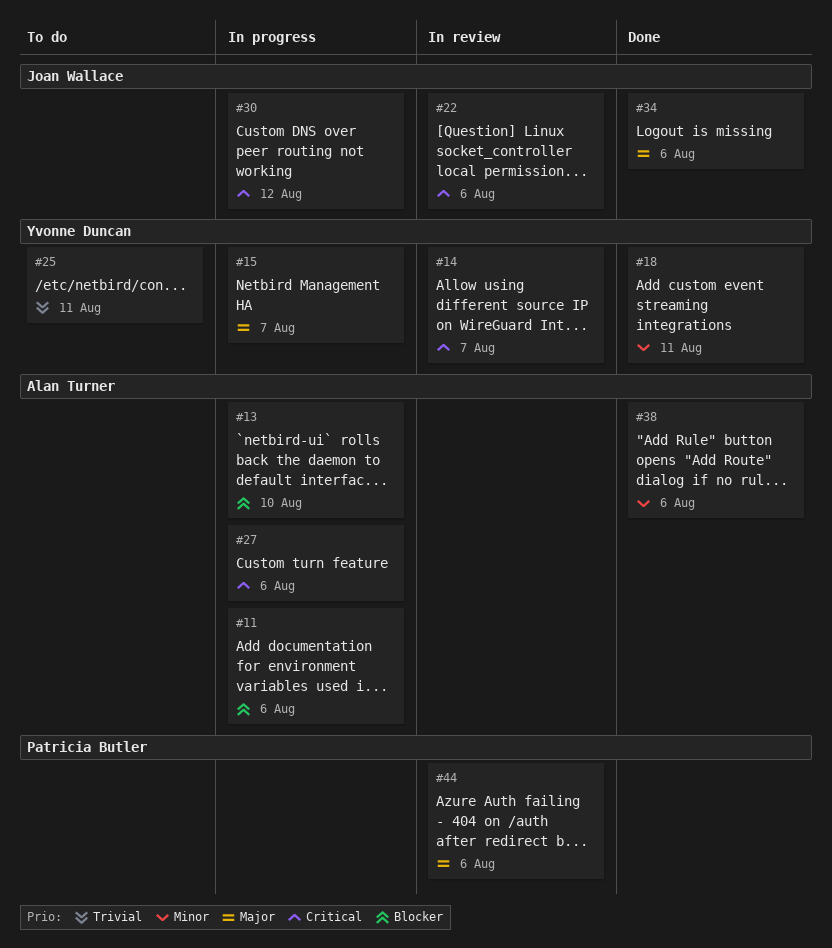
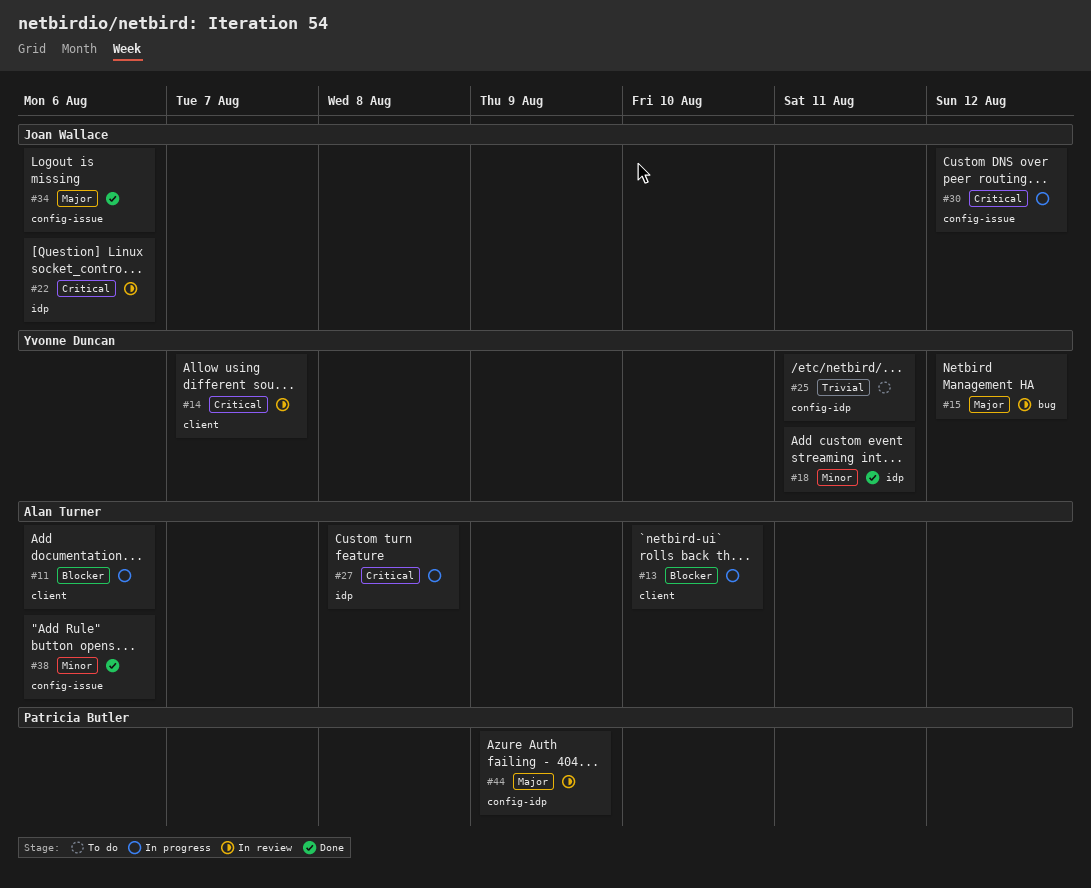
#15, status: In progress -> In review
#15, due: Aug 7 -> Aug 12
#27, due: Aug 6 -> Aug 8
#44, due: Aug 6 -> Aug 9

